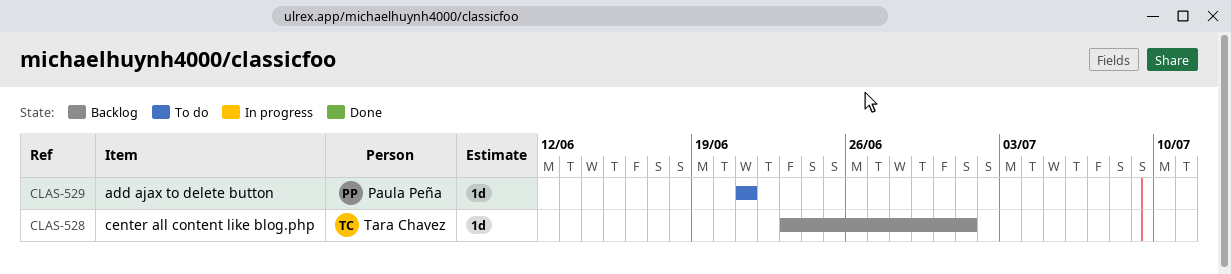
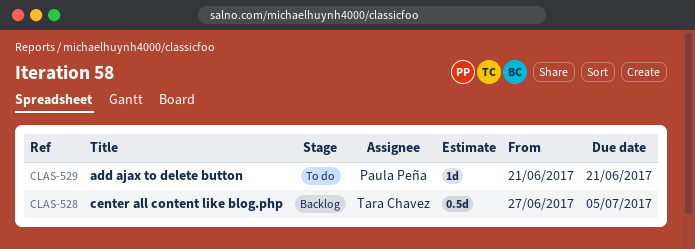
CLAS-528, estimate: 1d -> 0.5d
CLAS-528, start: Jun 23 -> Jun 27
CLAS-528, due: Jul 1 -> Jul 5

